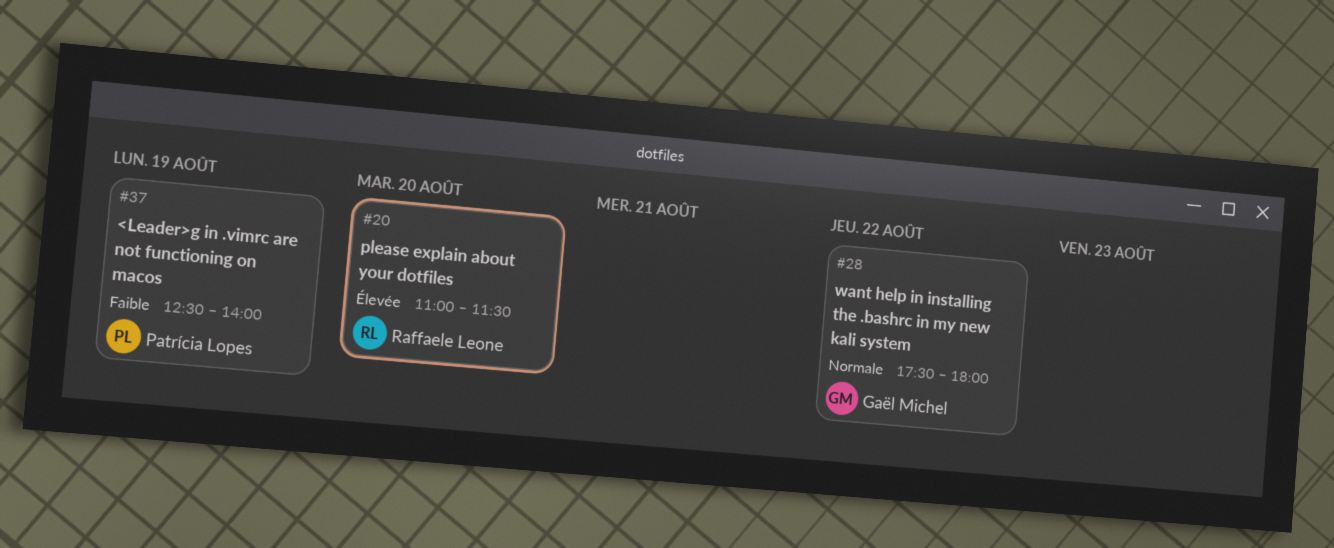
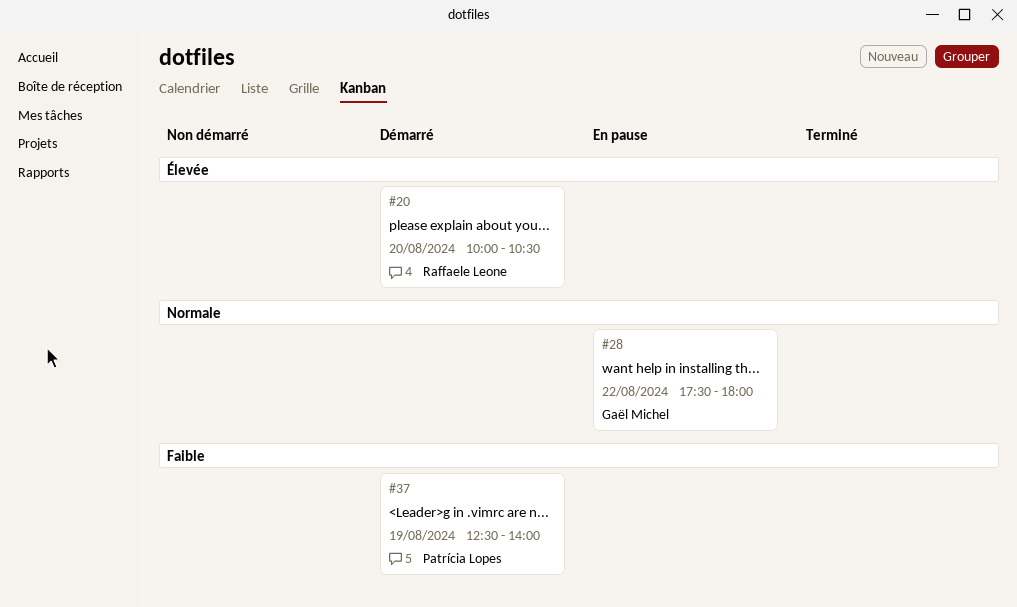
#20, begins: 11:00 -> 10:00
#20, ends: 11:30 -> 10:30

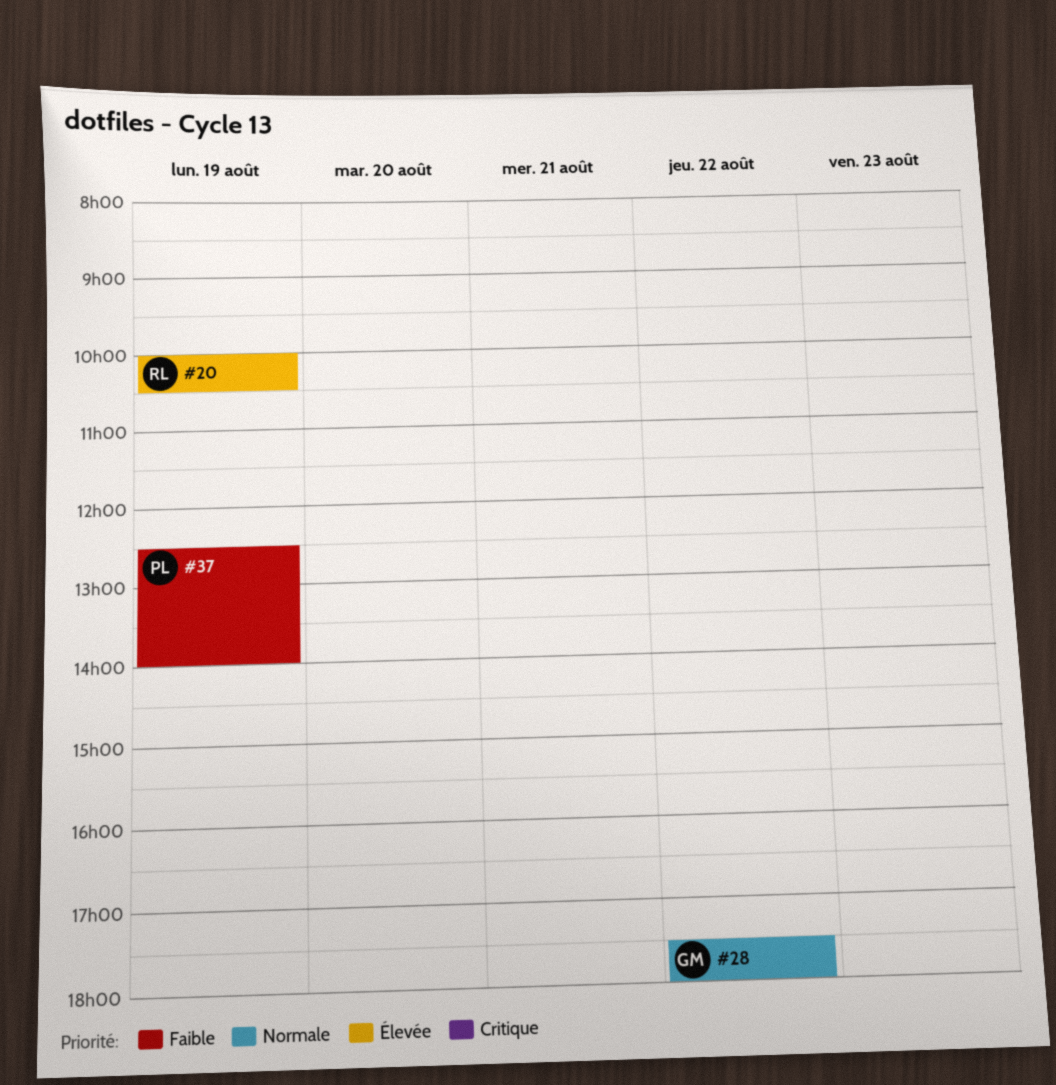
#20, day: Aug 20 -> Aug 19

